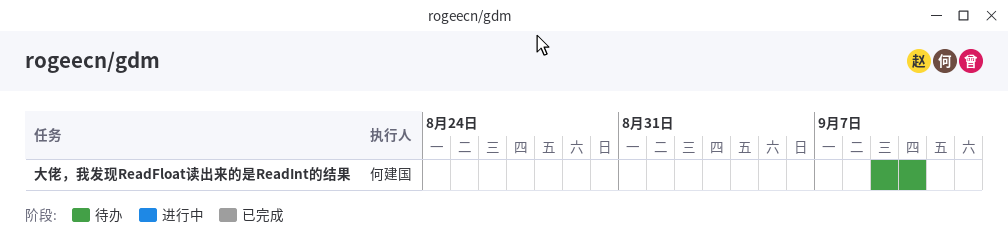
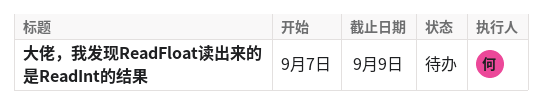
大佬，我发现ReadFloat读出来的是ReadInt的结果, start: Sep 9 -> Sep 7
大佬，我发现ReadFloat读出来的是ReadInt的结果, due: Sep 10 -> Sep 9

